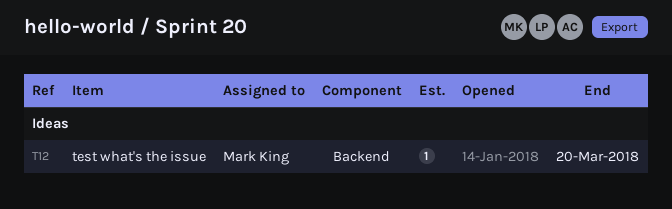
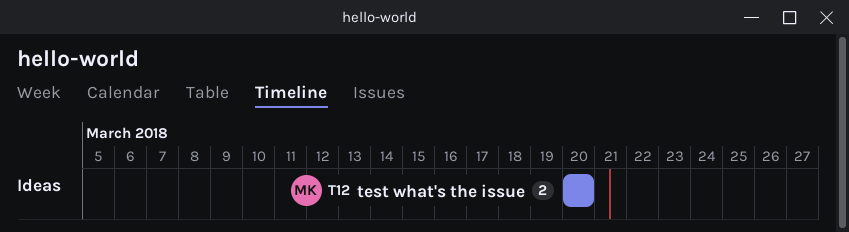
T12, estimate: 1 -> 2

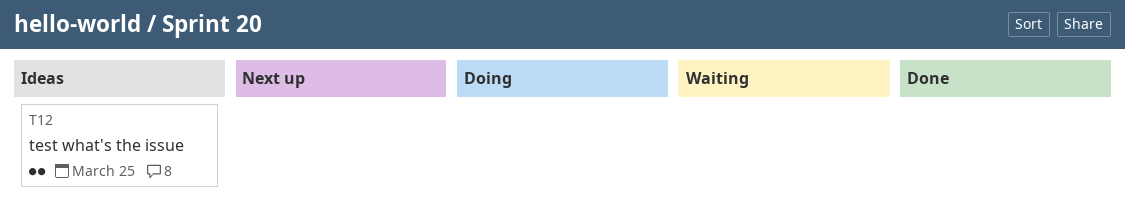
T12, due: Mar 20 -> Mar 25

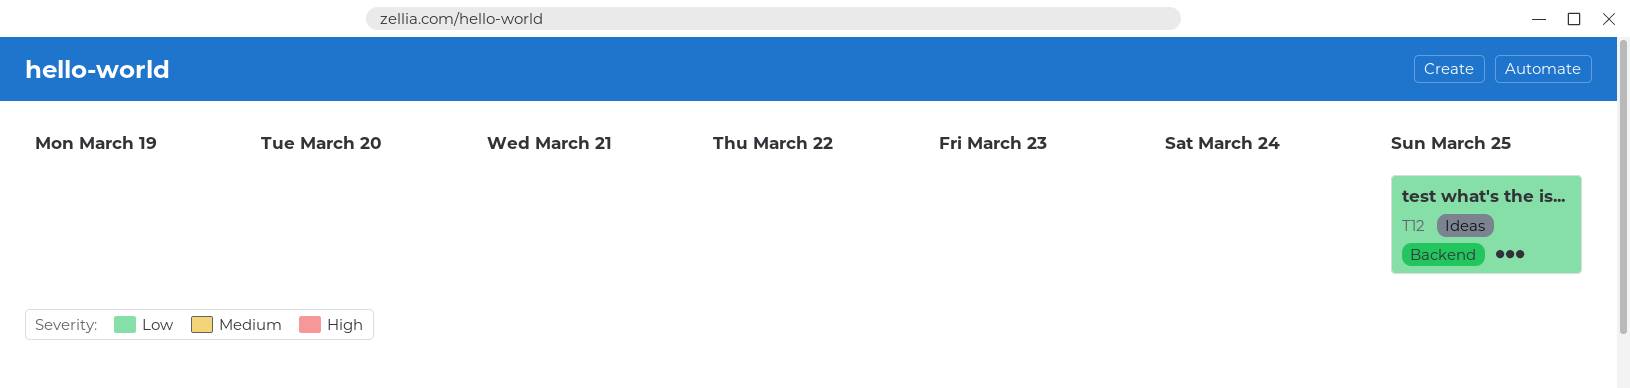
T12, estimate: 2 -> 3

